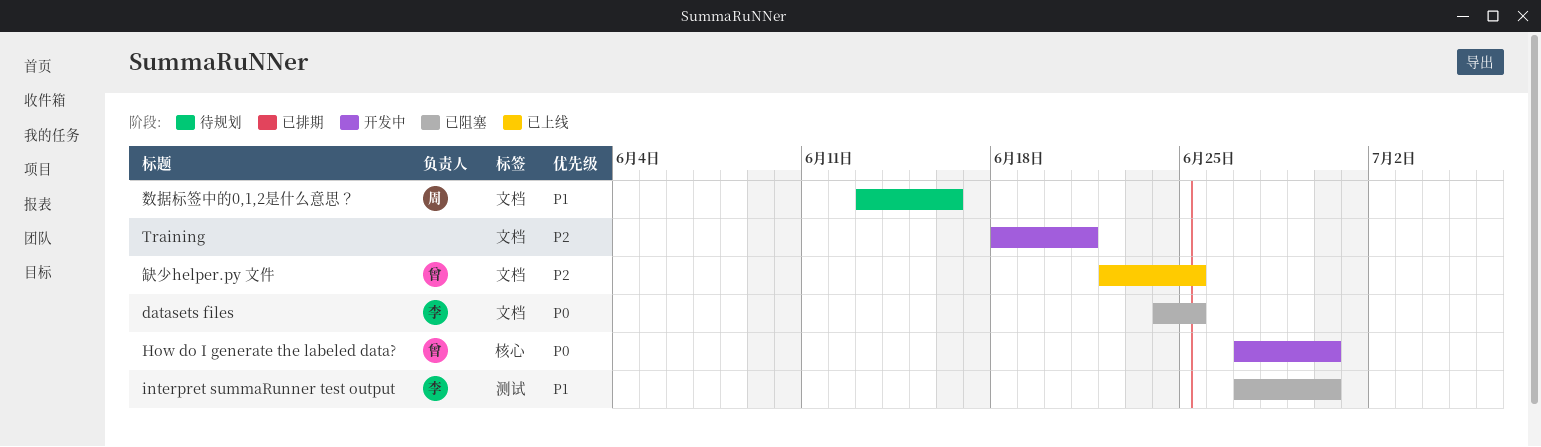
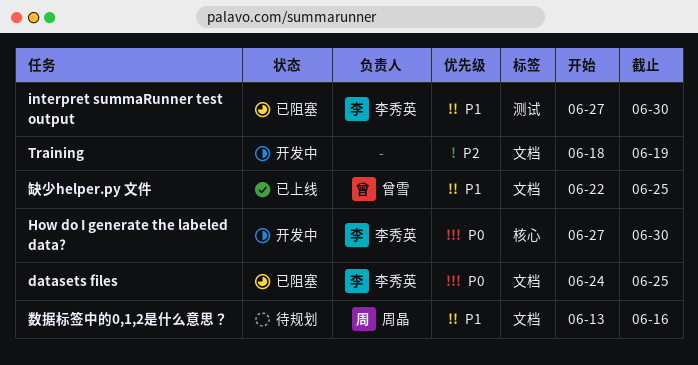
How do I generate the labeled data?, owner: 曾雪 -> 李秀英
Training, due: Jun 21 -> Jun 19
缺少helper.py 文件, priority: P2 -> P1

